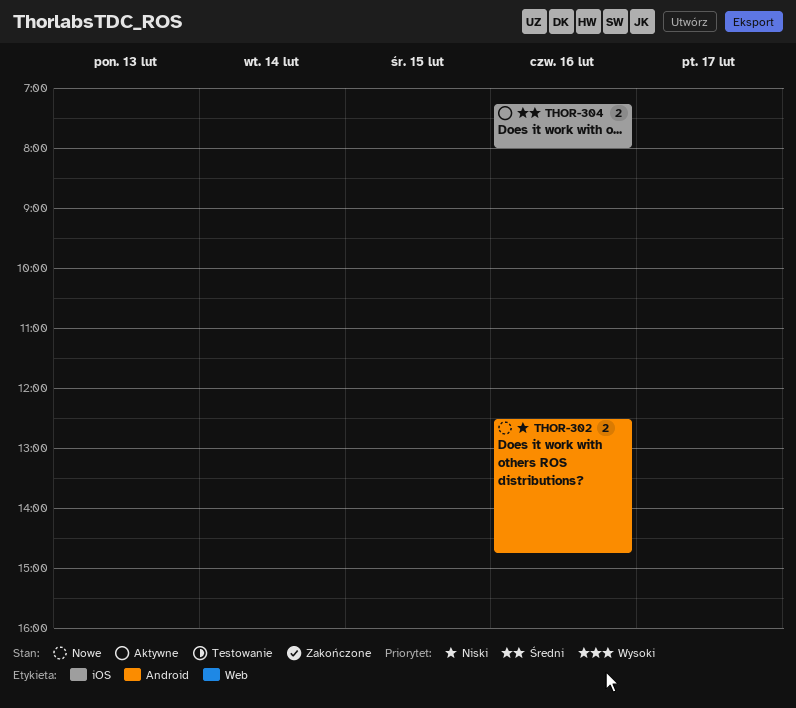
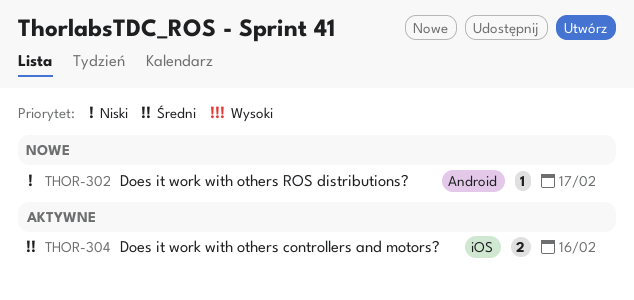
THOR-302, estimate: 2 -> 1
THOR-302, day: Feb 16 -> Feb 17

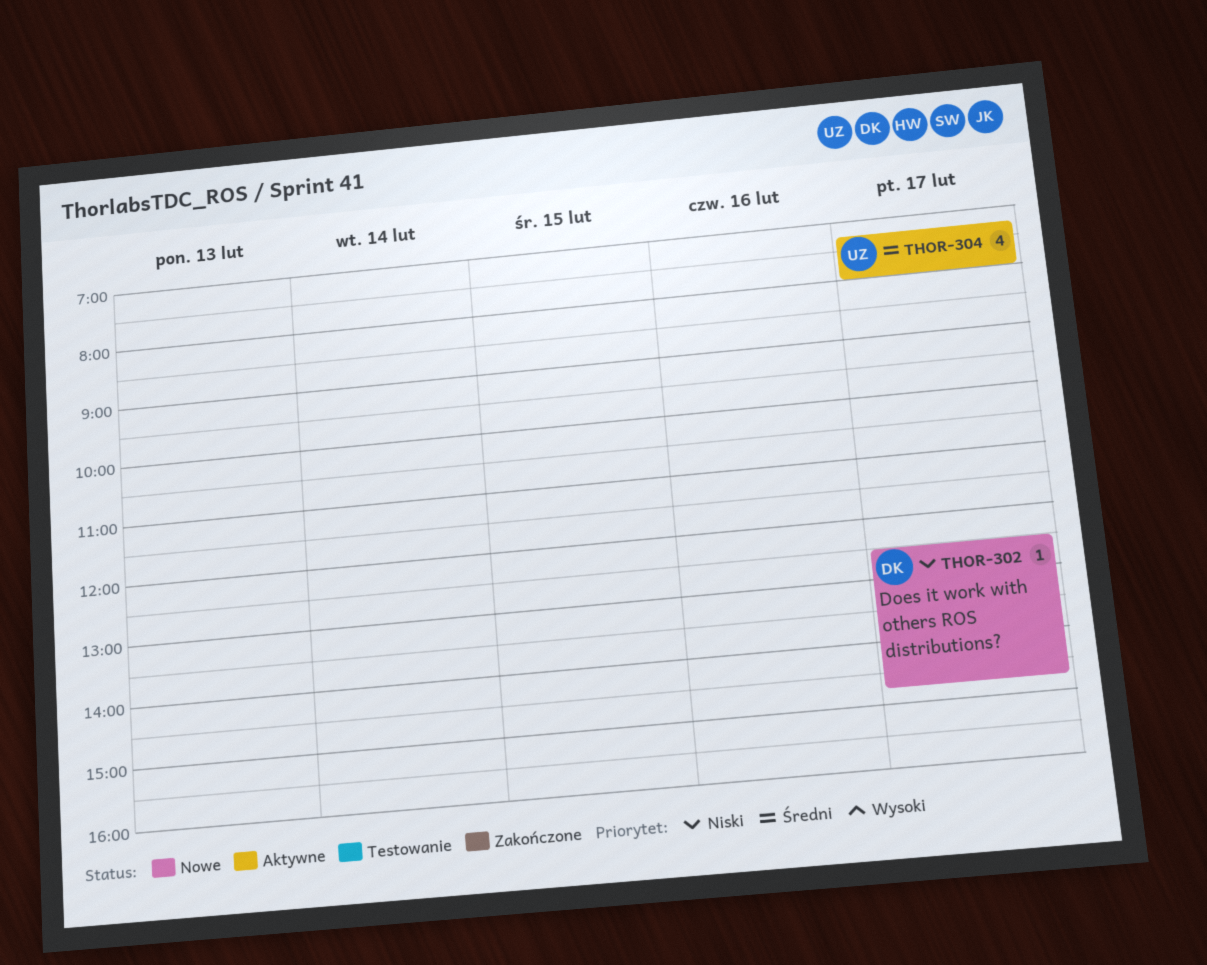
THOR-304, estimate: 2 -> 4
THOR-304, day: Feb 16 -> Feb 17

